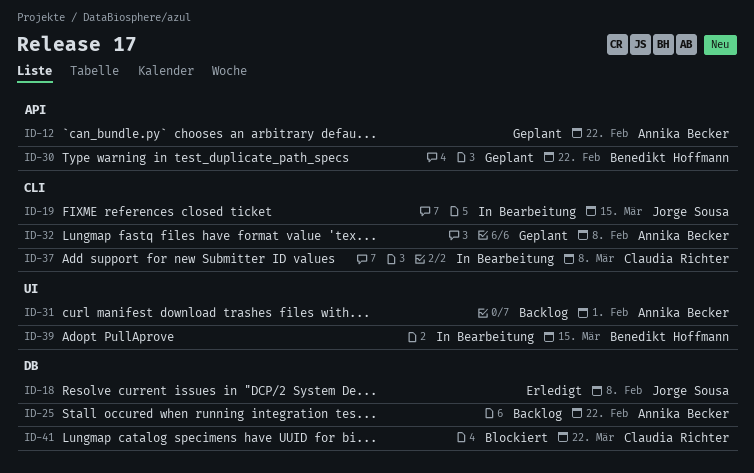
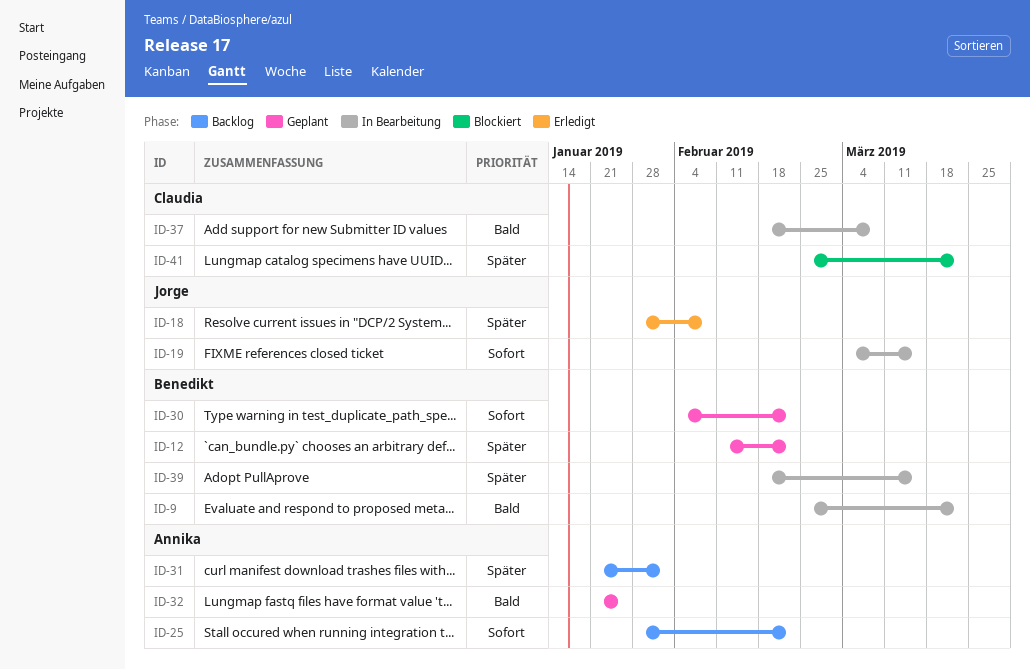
ID-9: none -> present
ID-12, owner: Annika Becker -> Benedikt Hoffmann
ID-32, due: Feb 8 -> Jan 25

